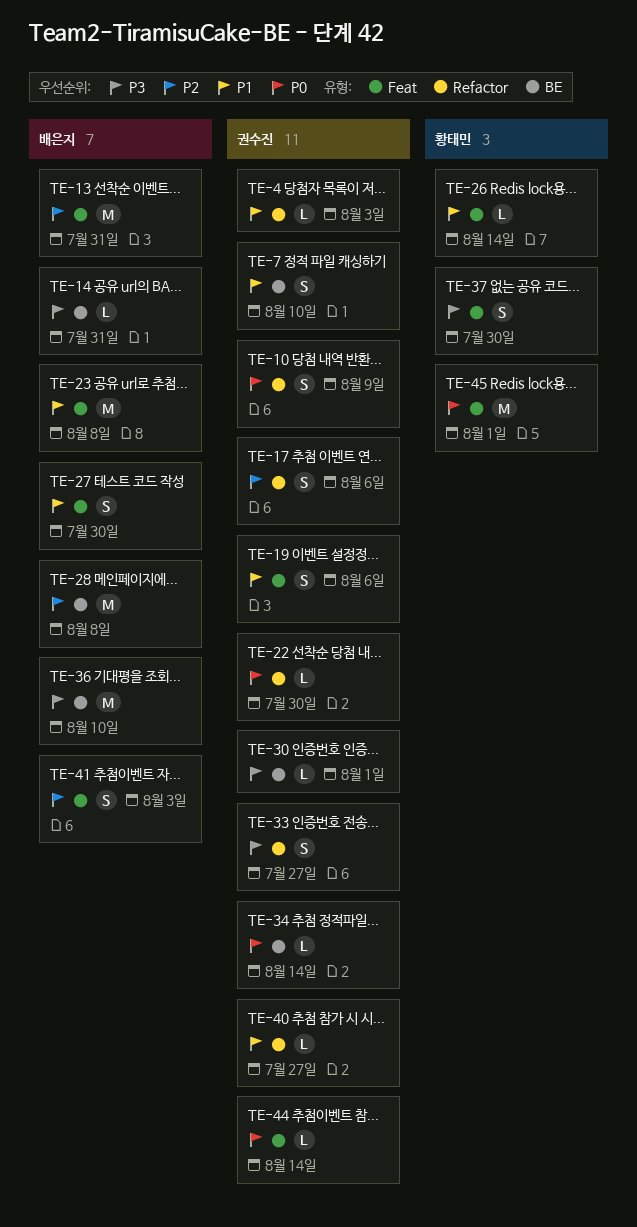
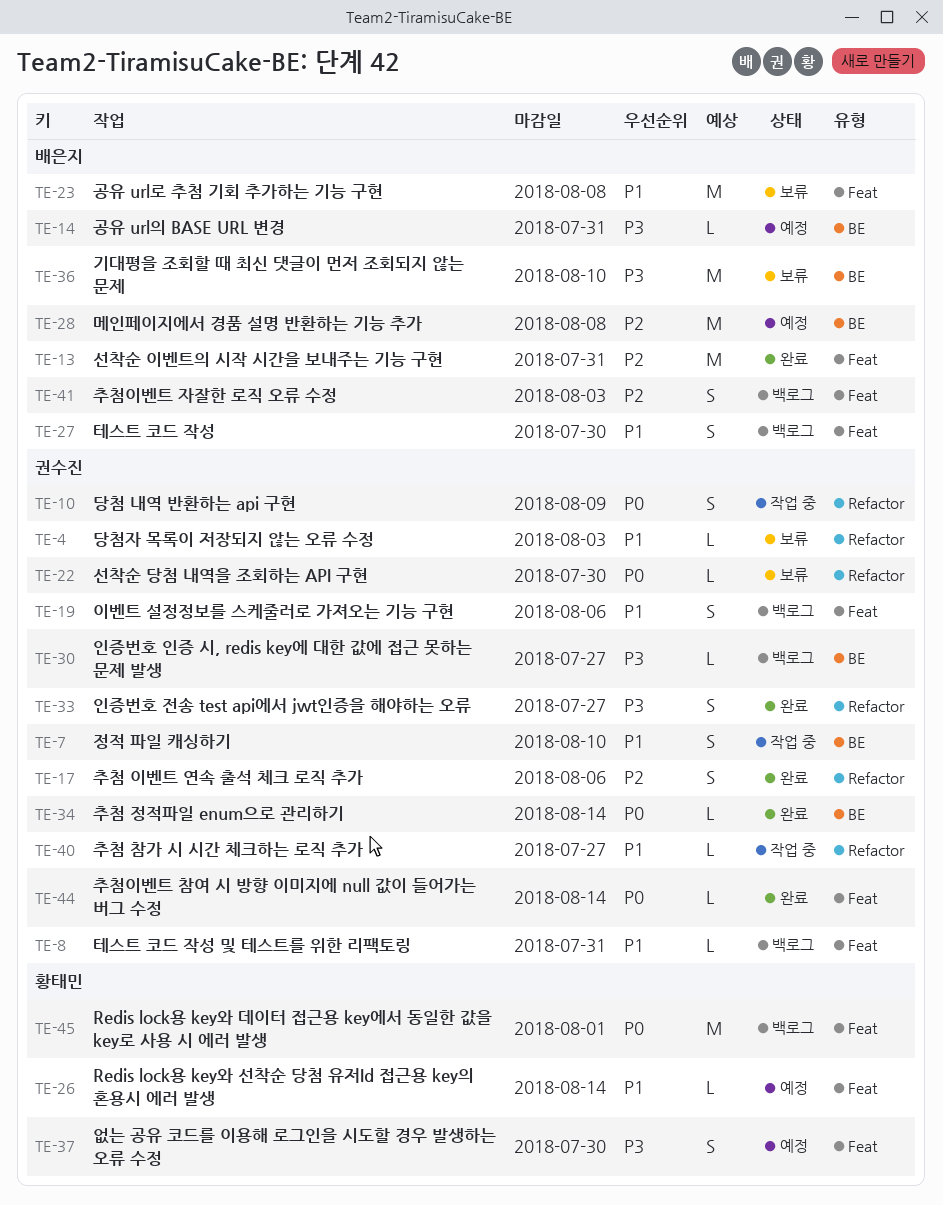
TE-8: none -> present
TE-30, due: Aug 1 -> Jul 27

